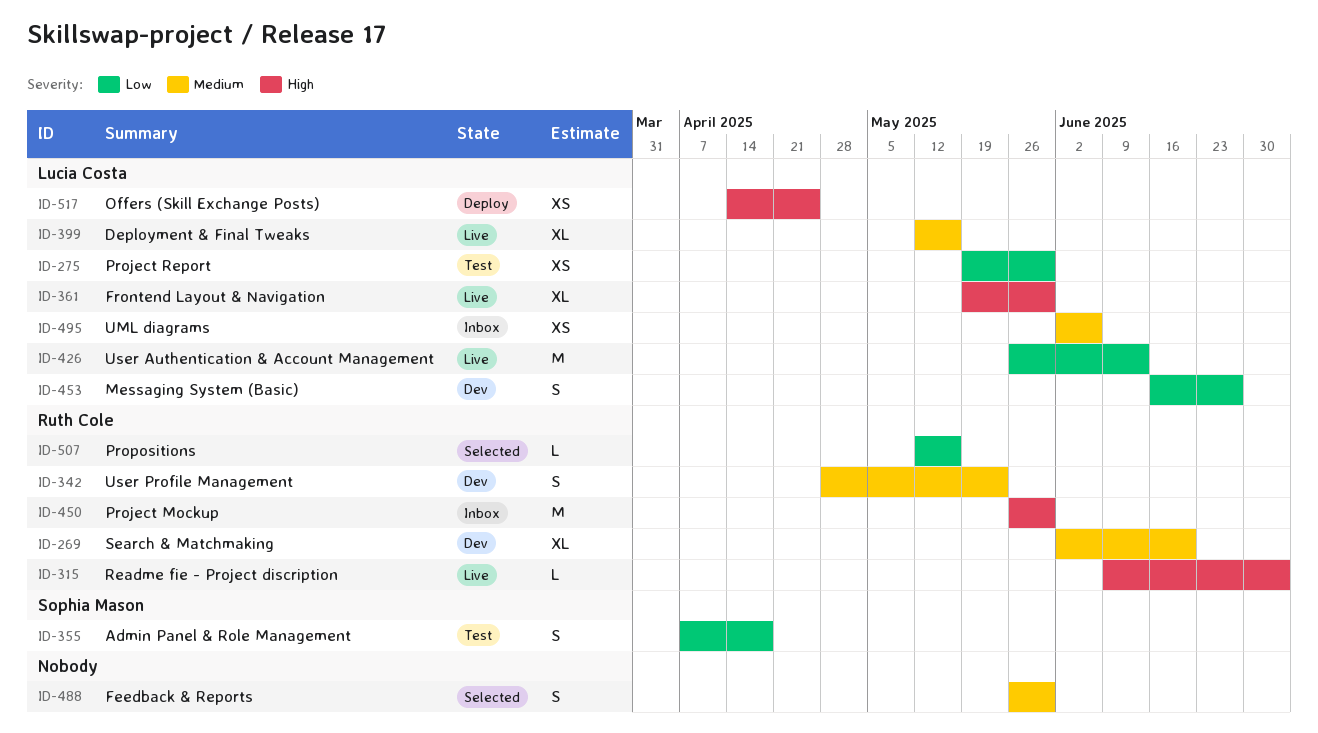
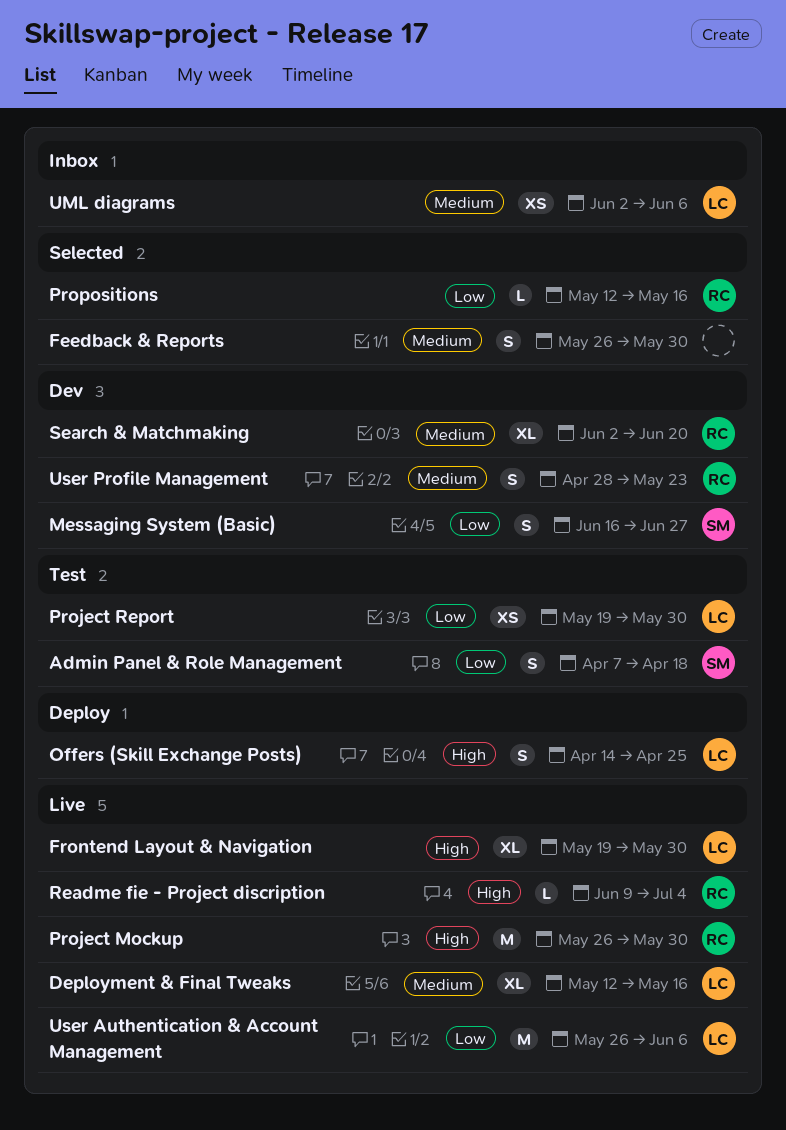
Messaging System (Basic), owner: Lucia Costa -> Sophia Mason
Offers (Skill Exchange Posts), estimate: XS -> S
Project Mockup, status: Inbox -> Live
User Authentication & Account Management, due: Jun 13 -> Jun 6

